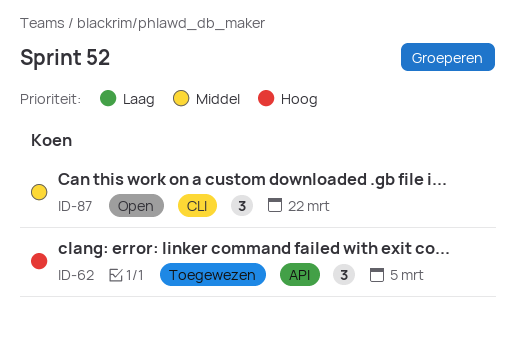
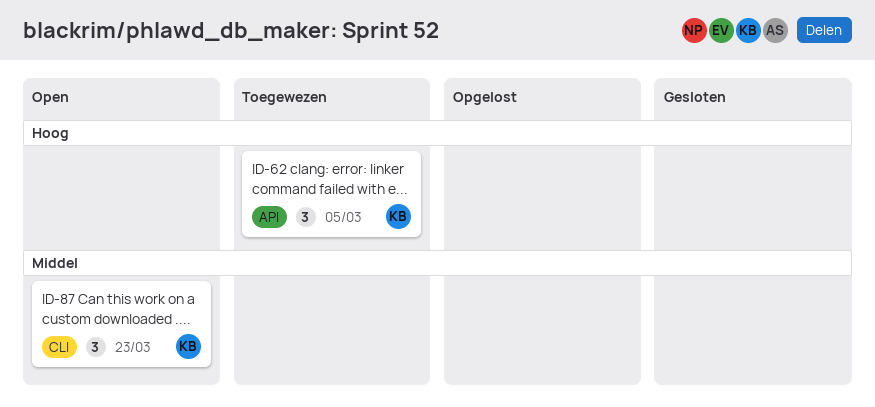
ID-87, due: Mar 22 -> Mar 23

